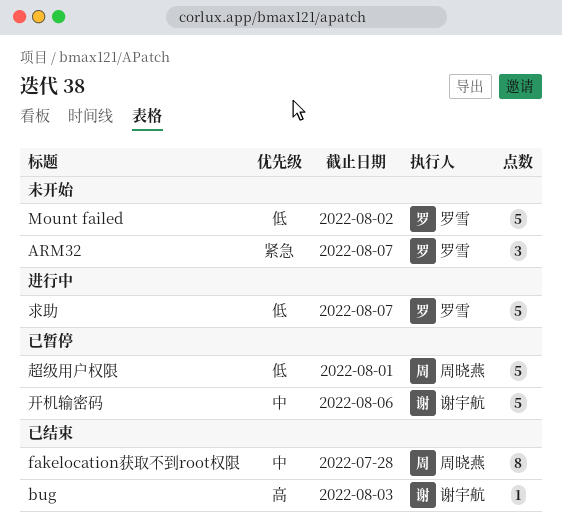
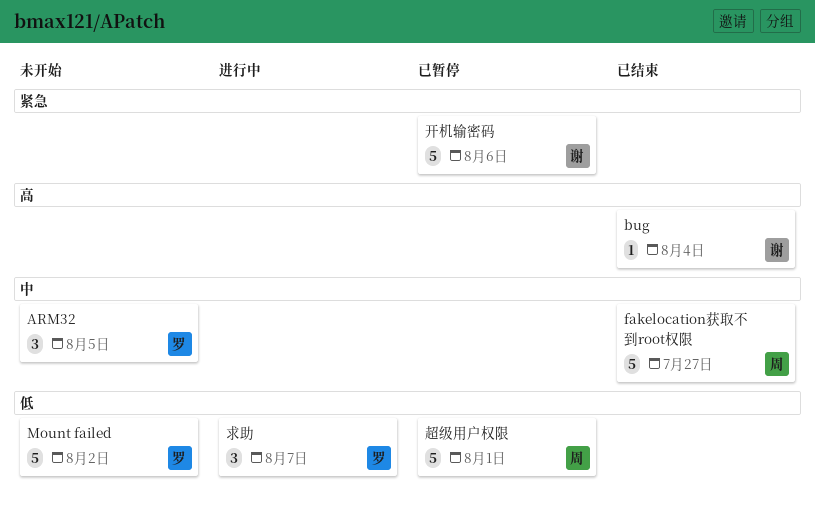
ARM32, priority: 紧急 -> 中
ARM32, due: Aug 7 -> Aug 5
bug, due: Aug 3 -> Aug 4
fakelocation获取不到root权限, estimate: 8 -> 5
fakelocation获取不到root权限, due: Jul 28 -> Jul 27
开机输密码, priority: 中 -> 紧急
求助, estimate: 5 -> 3

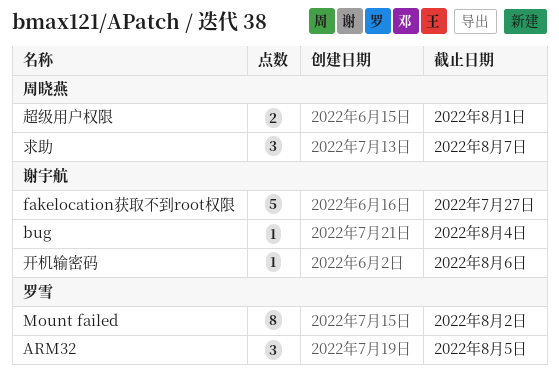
fakelocation获取不到root权限, owner: 周晓燕 -> 谢宇航
Mount failed, estimate: 5 -> 8
开机输密码, estimate: 5 -> 1
求助, owner: 罗雪 -> 周晓燕
超级用户权限, estimate: 5 -> 2

